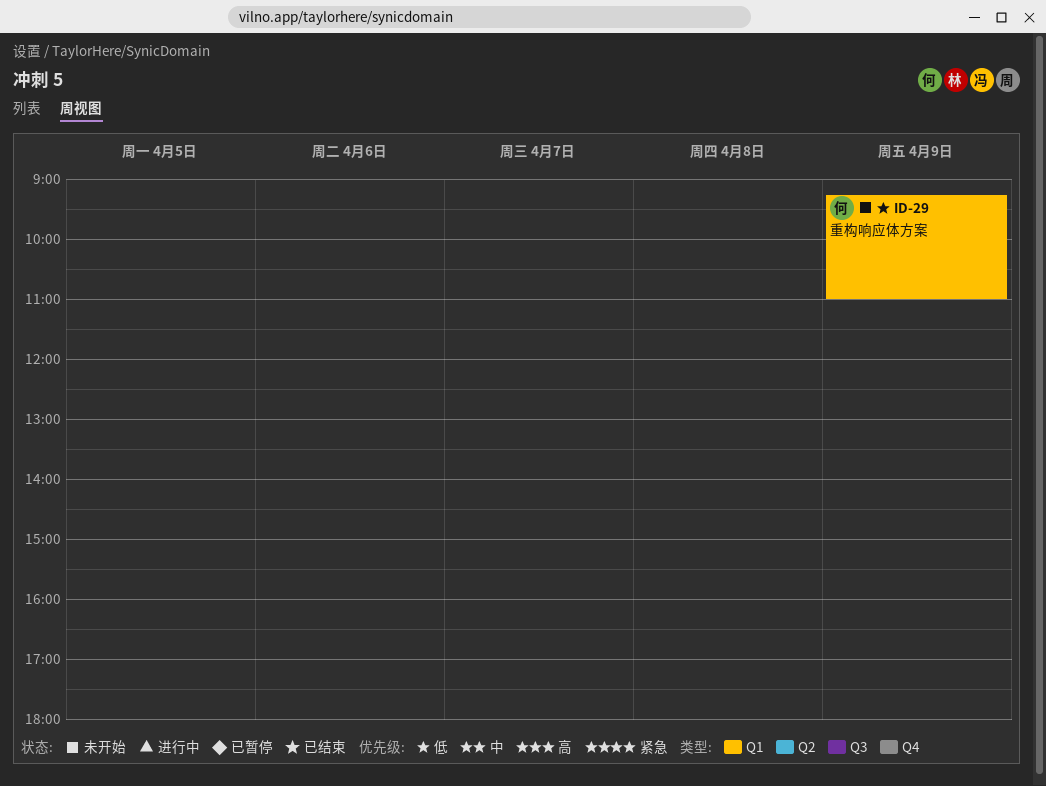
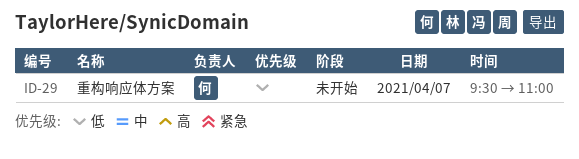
ID-29, day: Apr 9 -> Apr 7
ID-29, begins: 09:15 -> 09:30

